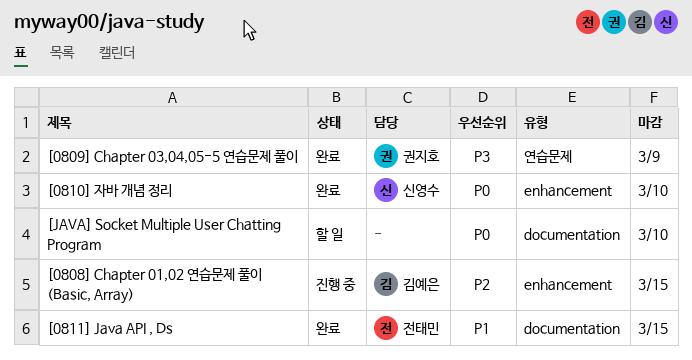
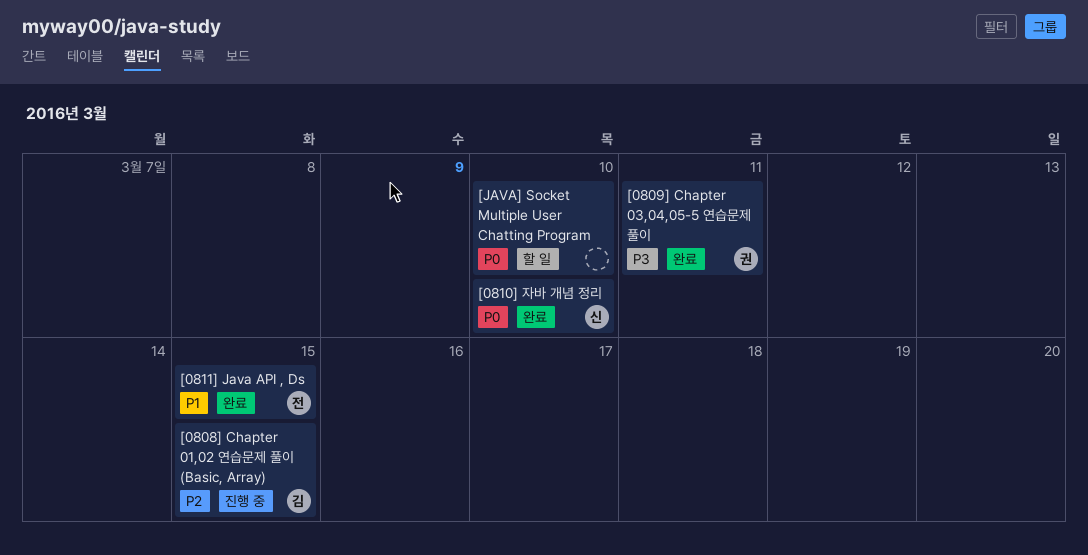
[0809] Chapter 03,04,05-5 연습문제 풀이, due: Mar 9 -> Mar 11

